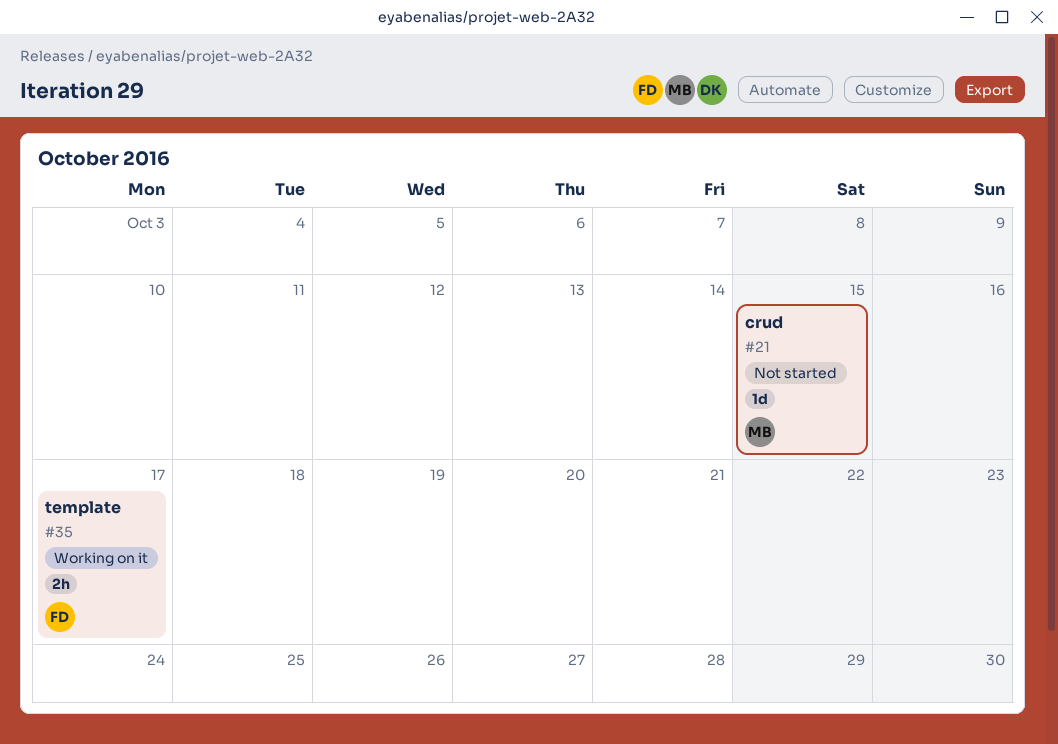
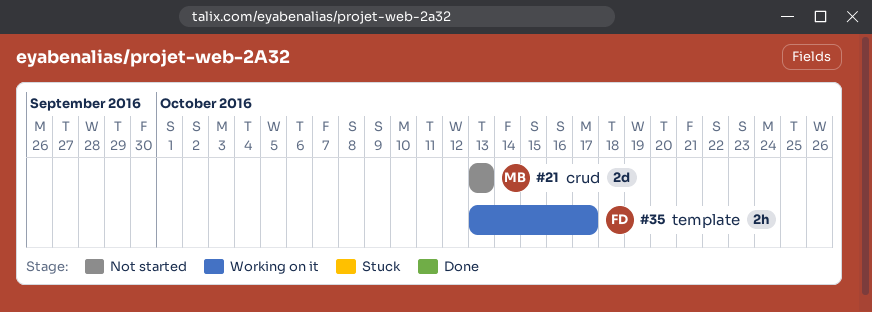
#21, estimate: 1d -> 2d
#21, due: Oct 15 -> Oct 13

